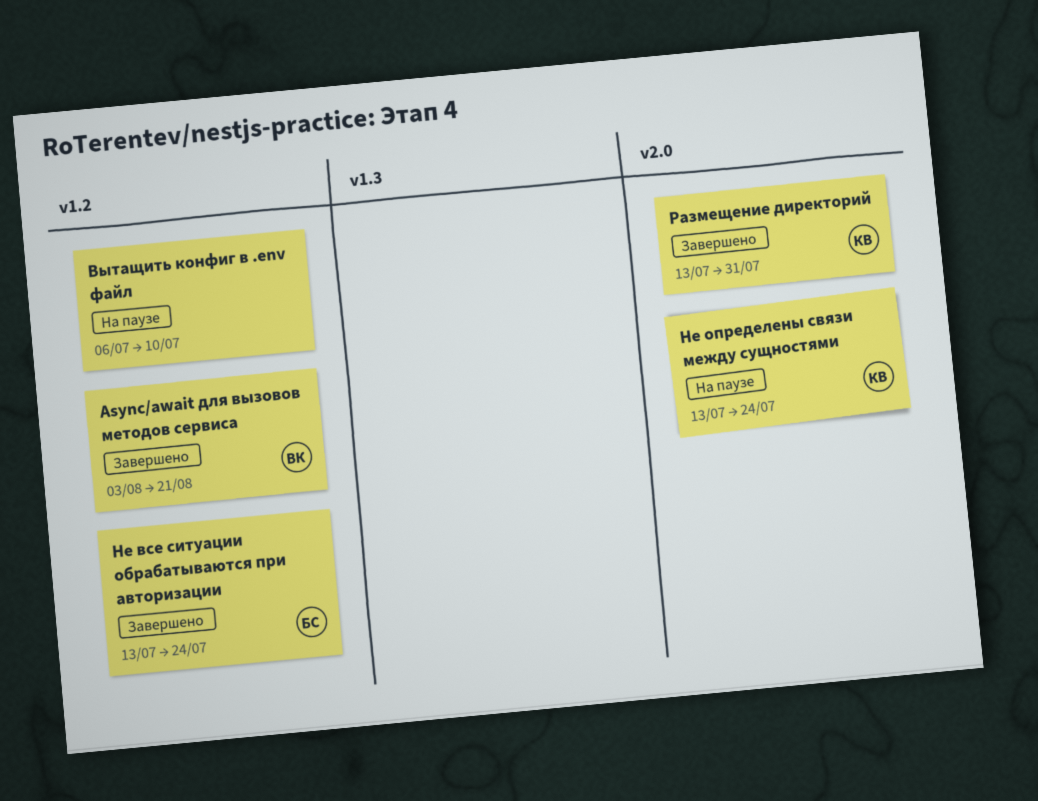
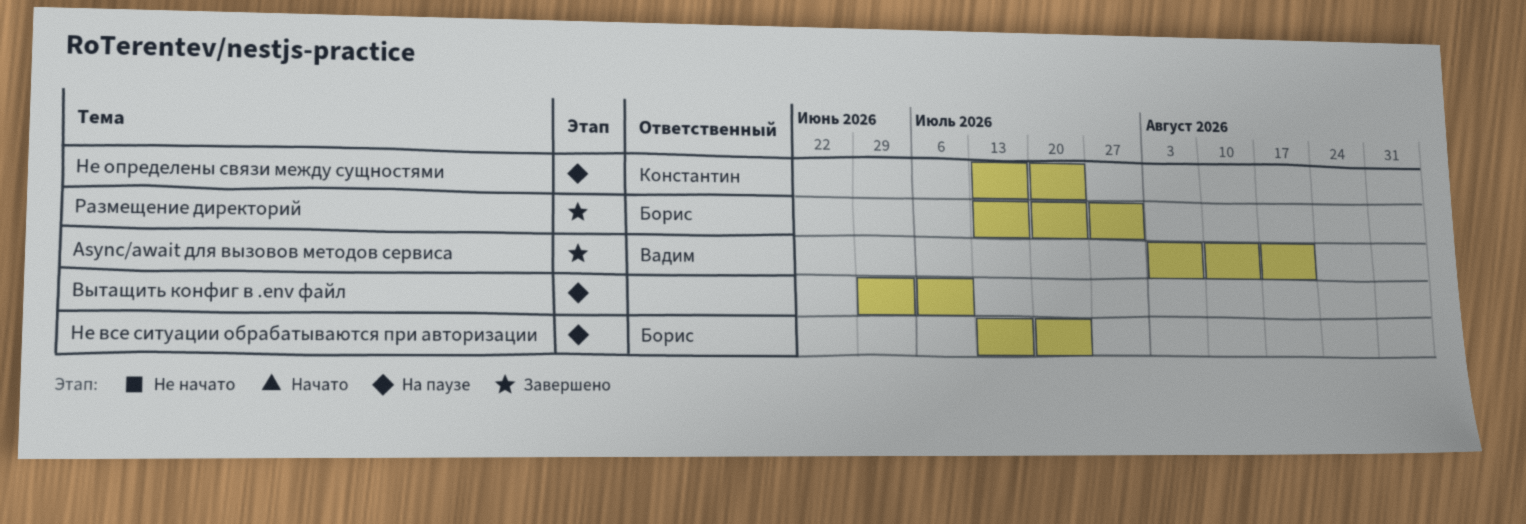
Вытащить конфиг в .env файл, start: Jul 6 -> Jun 29
Не все ситуации обрабатываются при авторизации, status: Завершено -> На паузе
Размещение директорий, owner: Константин -> Борис

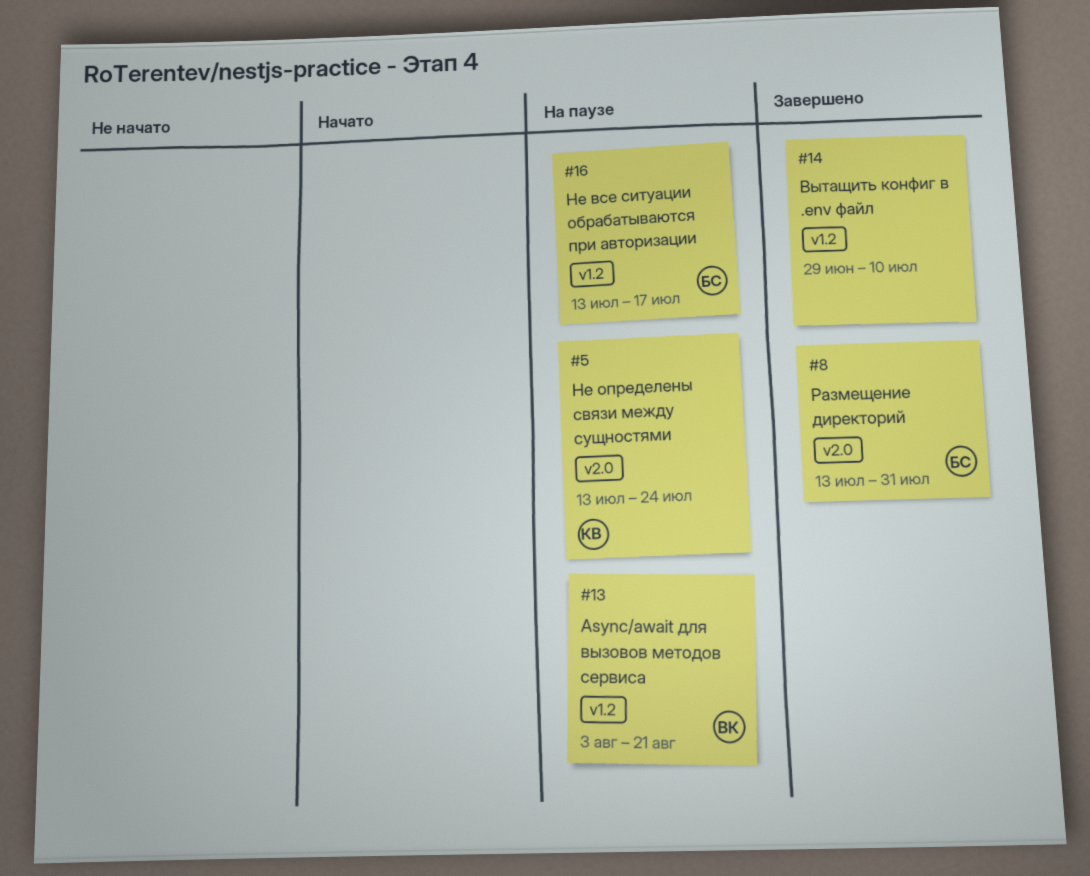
Async/await для вызовов методов сервиса, status: Завершено -> На паузе
Вытащить конфиг в .env файл, status: На паузе -> Завершено
Не все ситуации обрабатываются при авторизации, due: Jul 24 -> Jul 17

